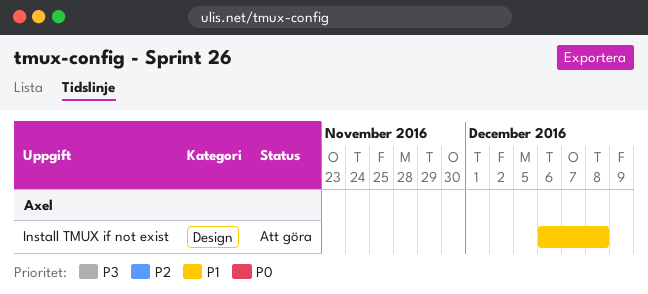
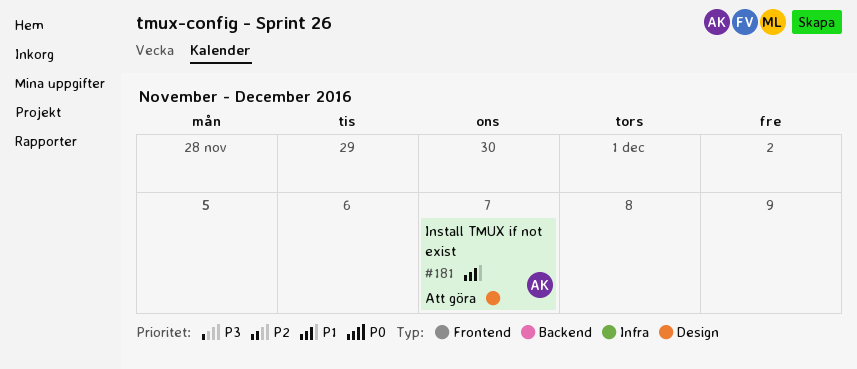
Install TMUX if not exist, due: Dec 8 -> Dec 7

